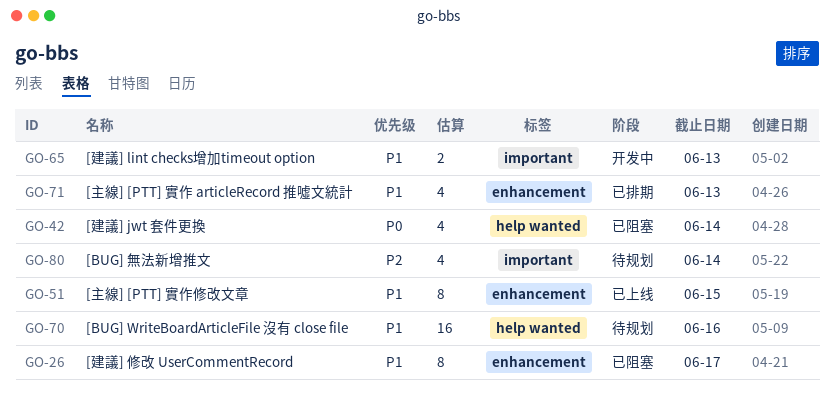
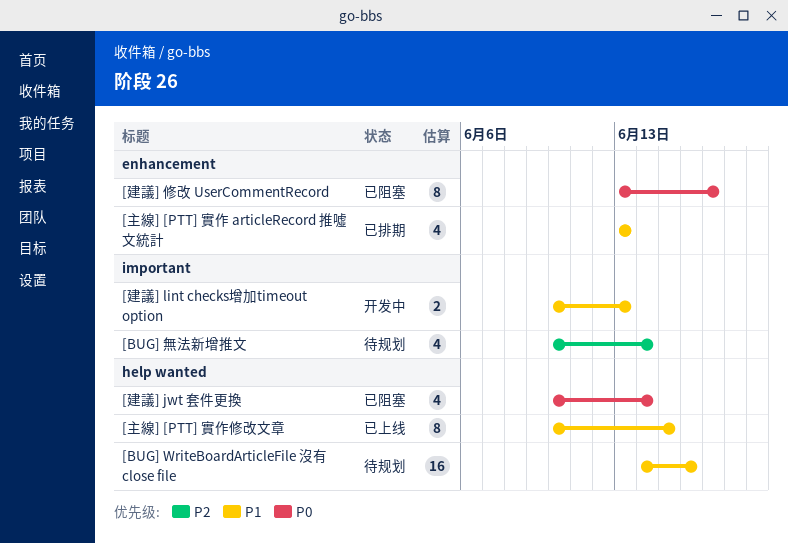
[主線] [PTT] 實作修改文章, label: enhancement -> help wanted
[建議] 修改 UserCommentRecord, priority: P1 -> P0

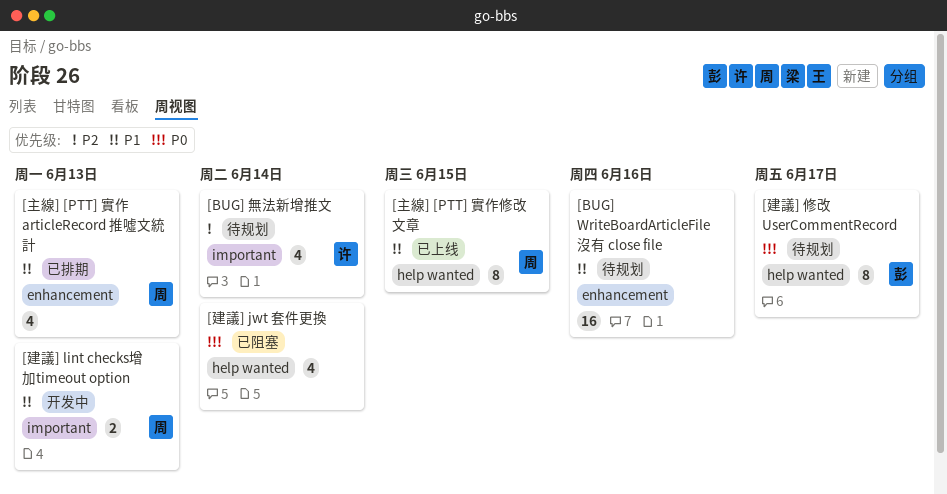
[BUG] WriteBoardArticleFile 沒有 close file, label: help wanted -> enhancement
[建議] 修改 UserCommentRecord, status: 已阻塞 -> 待规划
[建議] 修改 UserCommentRecord, label: enhancement -> help wanted

